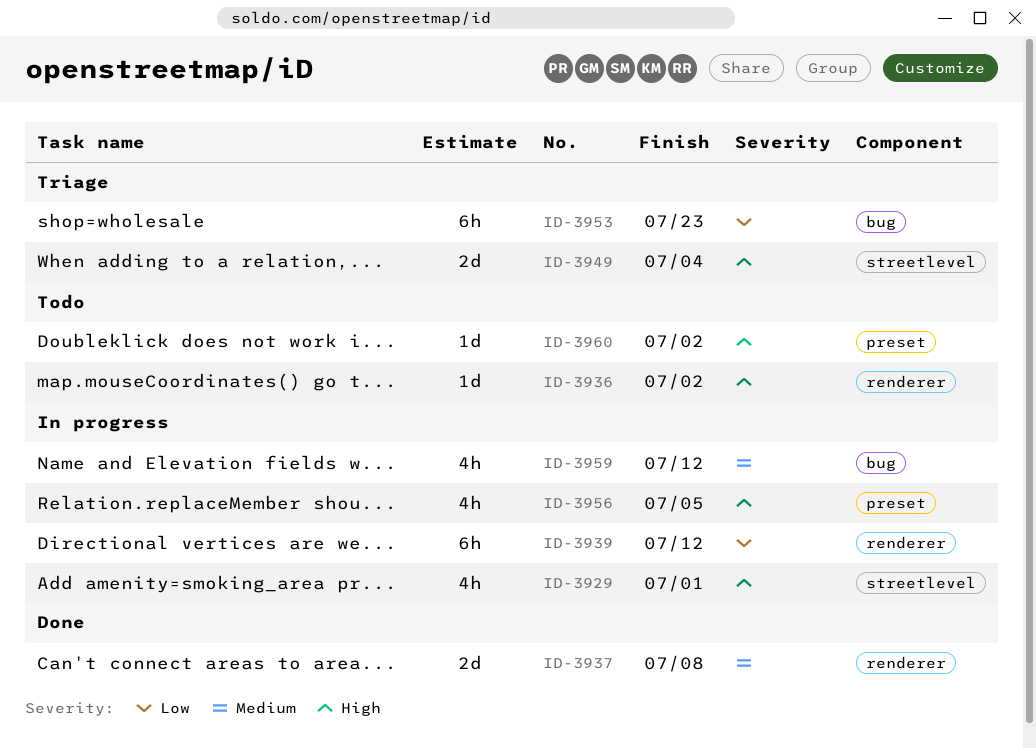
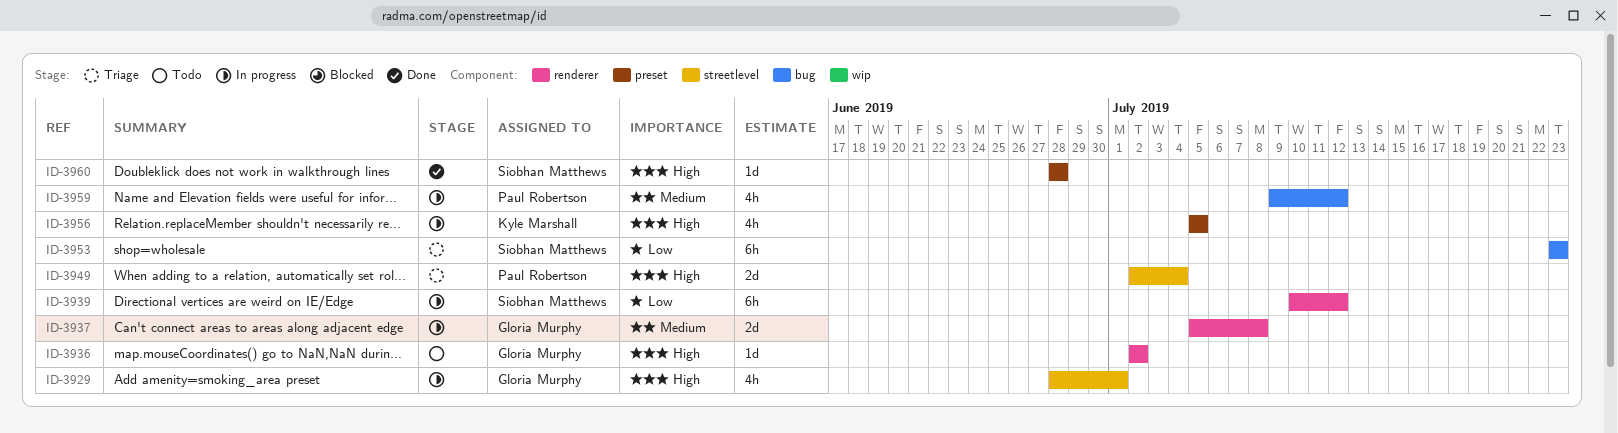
ID-3937, status: Done -> In progress
ID-3960, status: Todo -> Done
ID-3960, due: Jul 2 -> Jun 28

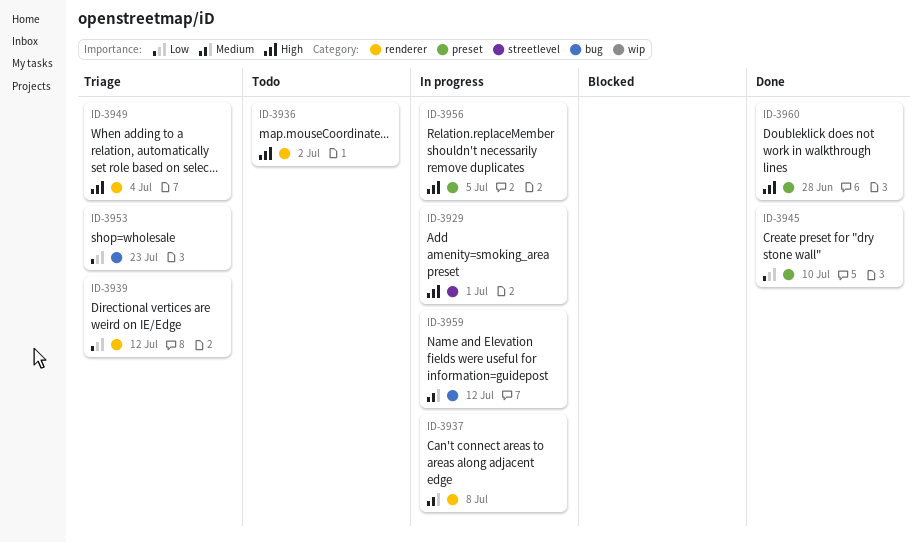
ID-3939, status: In progress -> Triage
ID-3945: none -> present
ID-3949, label: streetlevel -> renderer

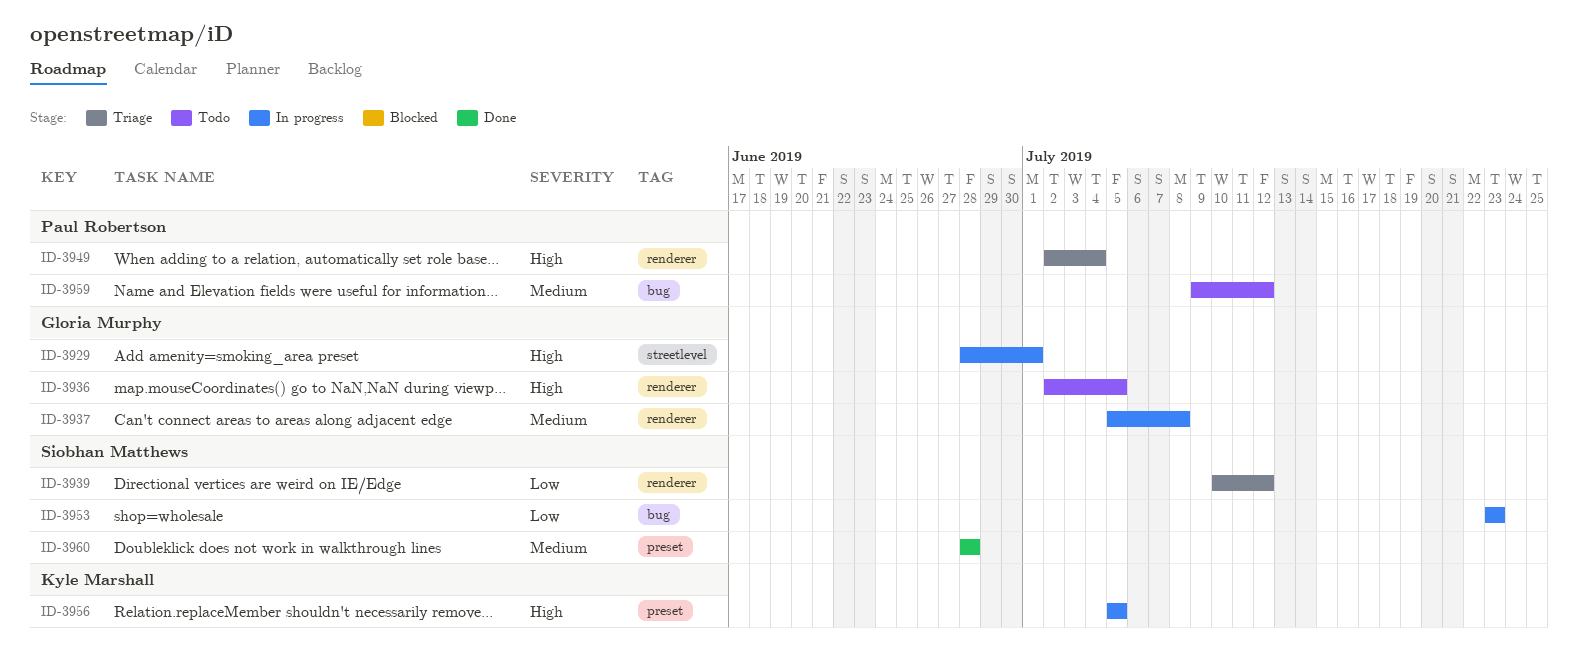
ID-3936, due: Jul 2 -> Jul 5
ID-3945: present -> none
ID-3953, status: Triage -> In progress
ID-3959, status: In progress -> Todo
ID-3960, priority: High -> Medium

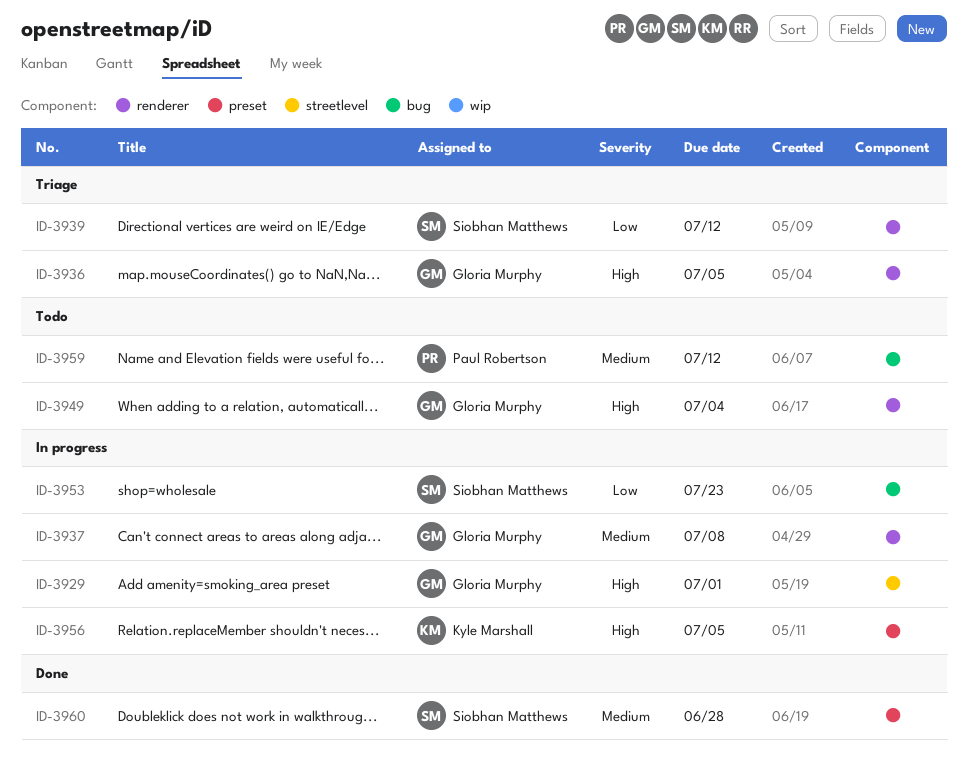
ID-3936, status: Todo -> Triage
ID-3949, status: Triage -> Todo
ID-3949, owner: Paul Robertson -> Gloria Murphy

